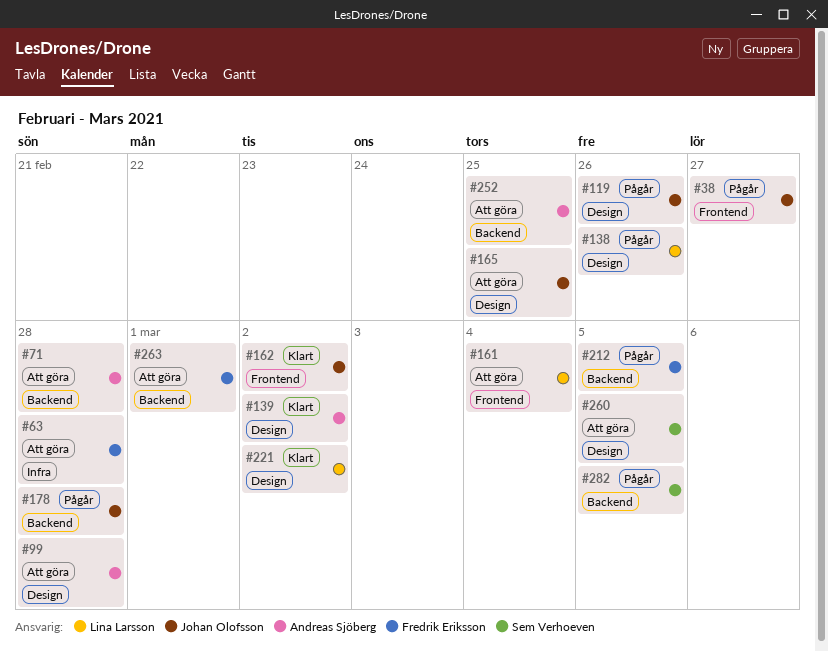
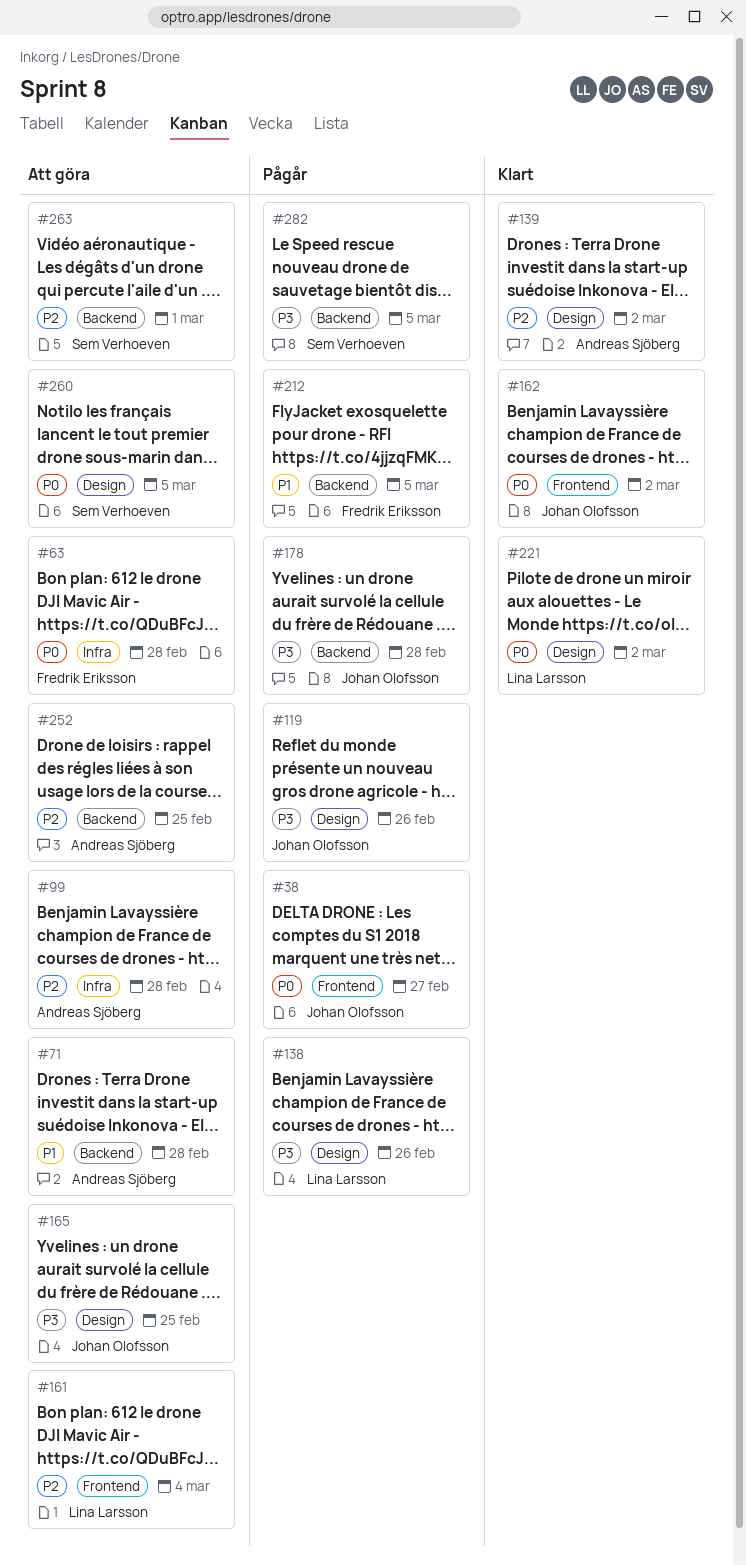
#99, label: Design -> Infra
#263, owner: Fredrik Eriksson -> Sem Verhoeven

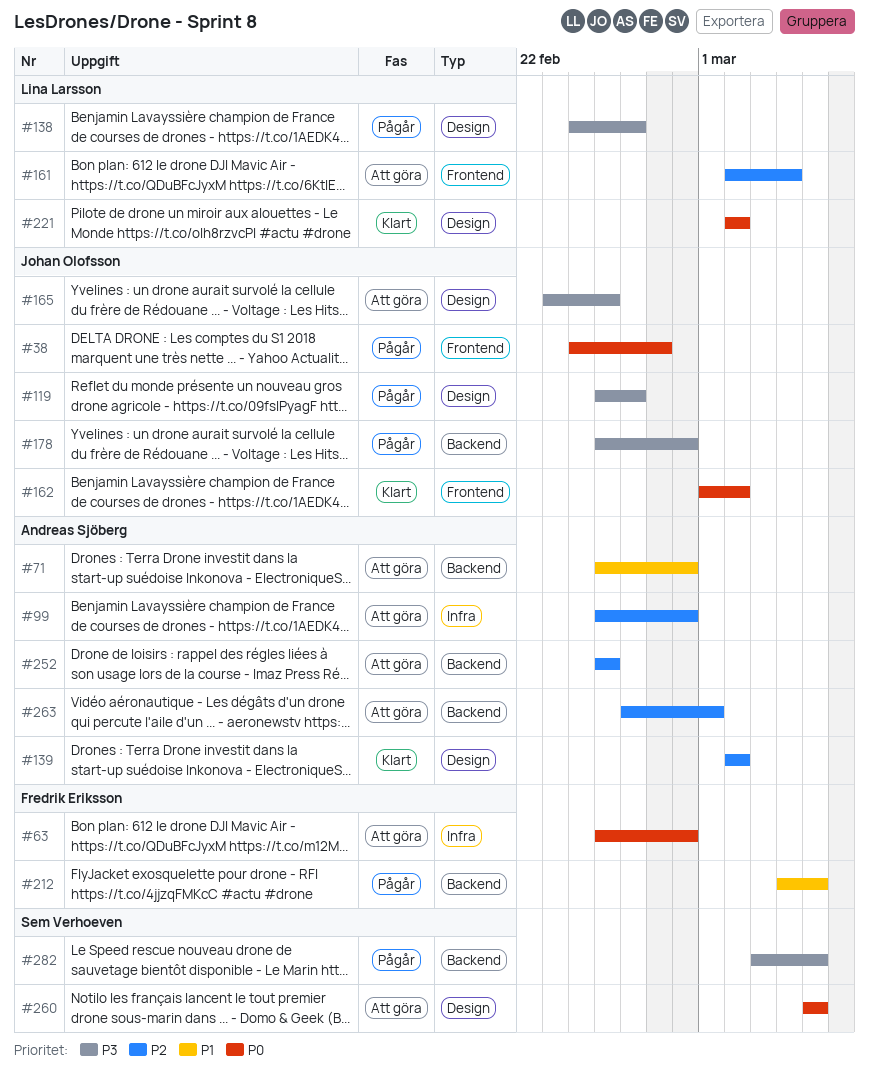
#263, owner: Sem Verhoeven -> Andreas Sjöberg

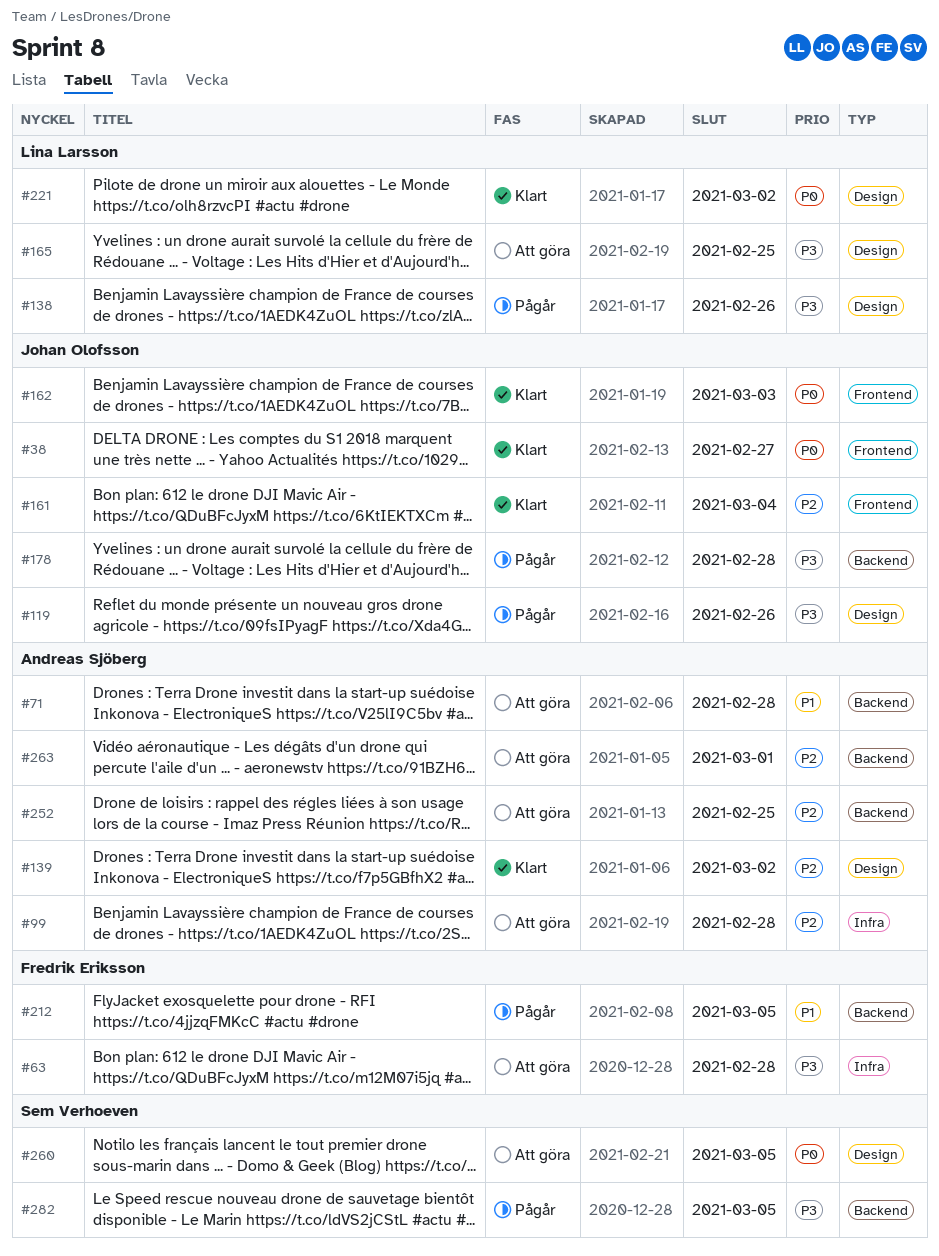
#38, status: Pågår -> Klart
#63, priority: P0 -> P3
#161, status: Att göra -> Klart
#161, owner: Lina Larsson -> Johan Olofsson
#162, due: Mar 2 -> Mar 3
#165, owner: Johan Olofsson -> Lina Larsson

